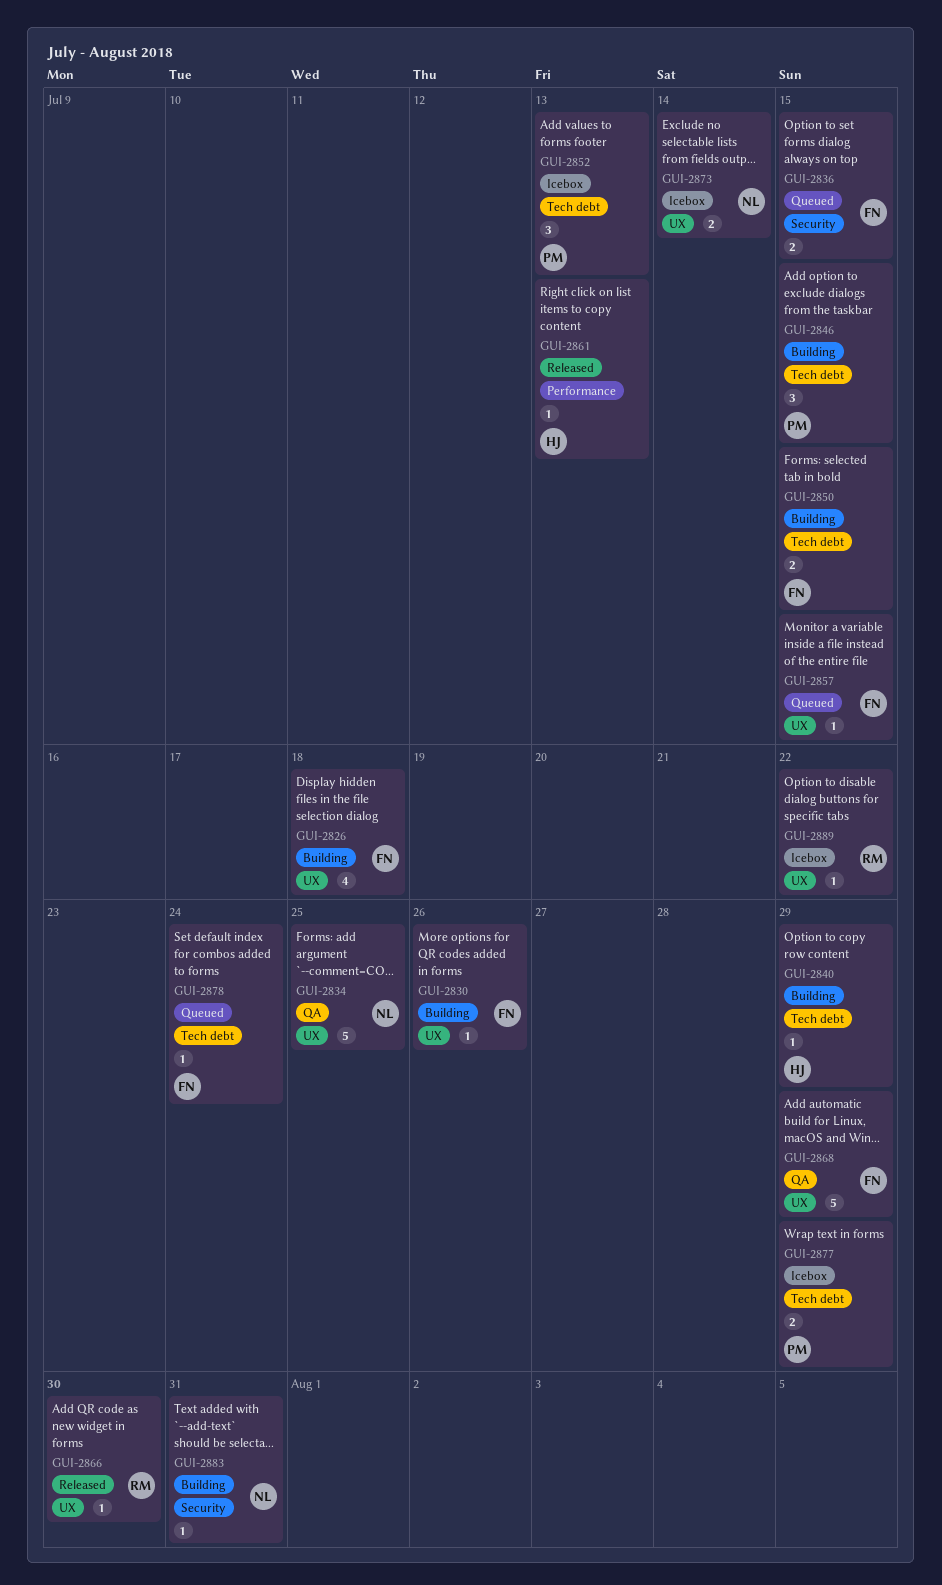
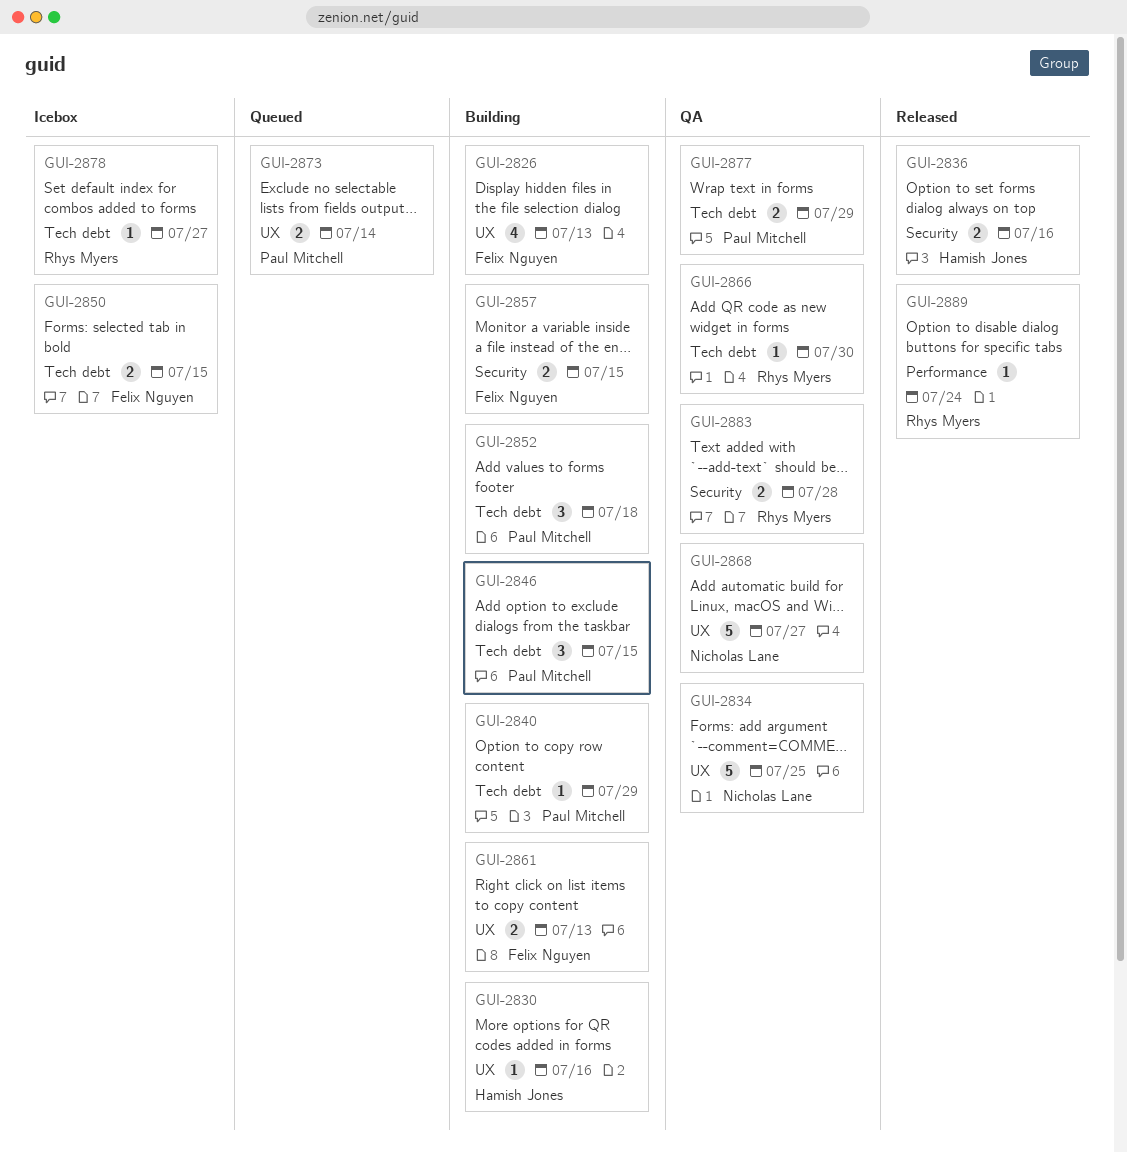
GUI-2826, due: Jul 18 -> Jul 13
GUI-2830, owner: Felix Nguyen -> Hamish Jones
GUI-2830, due: Jul 26 -> Jul 16
GUI-2836, status: Queued -> Released
GUI-2836, owner: Felix Nguyen -> Hamish Jones
GUI-2836, due: Jul 15 -> Jul 16
GUI-2840, owner: Hamish Jones -> Paul Mitchell
GUI-2850, status: Building -> Icebox
GUI-2852, status: Icebox -> Building
GUI-2852, due: Jul 13 -> Jul 18
GUI-2857, status: Queued -> Building
GUI-2857, label: UX -> Security
GUI-2857, estimate: 1 -> 2
GUI-2861, status: Released -> Building
GUI-2861, owner: Hamish Jones -> Felix Nguyen
GUI-2861, label: Performance -> UX
GUI-2861, estimate: 1 -> 2
GUI-2866, status: Released -> QA
GUI-2866, label: UX -> Tech debt
GUI-2868, owner: Felix Nguyen -> Nicholas Lane
GUI-2868, due: Jul 29 -> Jul 27
GUI-2873, status: Icebox -> Queued
GUI-2873, owner: Nicholas Lane -> Paul Mitchell
GUI-2877, status: Icebox -> QA
GUI-2878, status: Queued -> Icebox
GUI-2878, owner: Felix Nguyen -> Rhys Myers
GUI-2878, due: Jul 24 -> Jul 27
GUI-2883, status: Building -> QA
GUI-2883, owner: Nicholas Lane -> Rhys Myers
GUI-2883, estimate: 1 -> 2
GUI-2883, due: Jul 31 -> Jul 28
GUI-2889, status: Icebox -> Released
GUI-2889, label: UX -> Performance
GUI-2889, due: Jul 22 -> Jul 24

